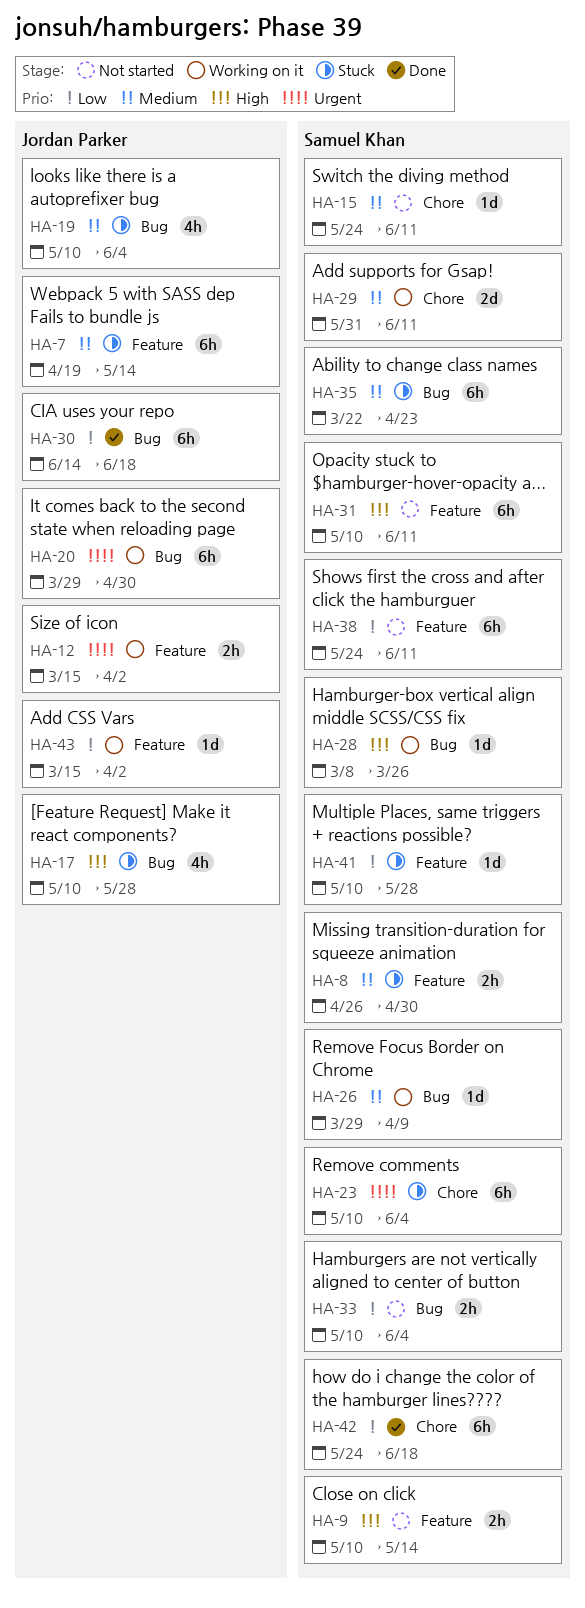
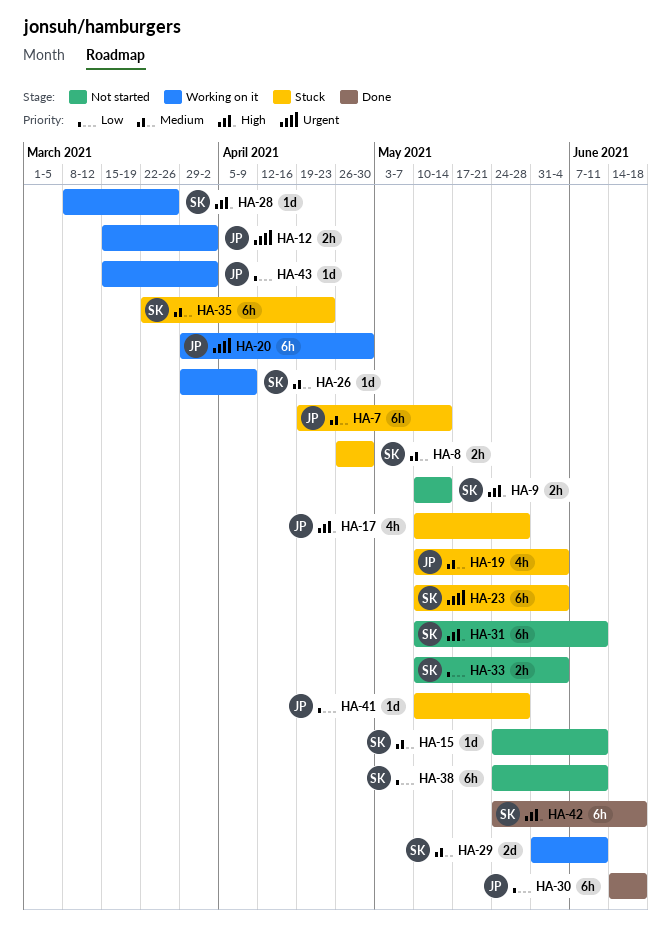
HA-41, owner: Samuel Khan -> Jordan Parker
HA-42, priority: Low -> High

